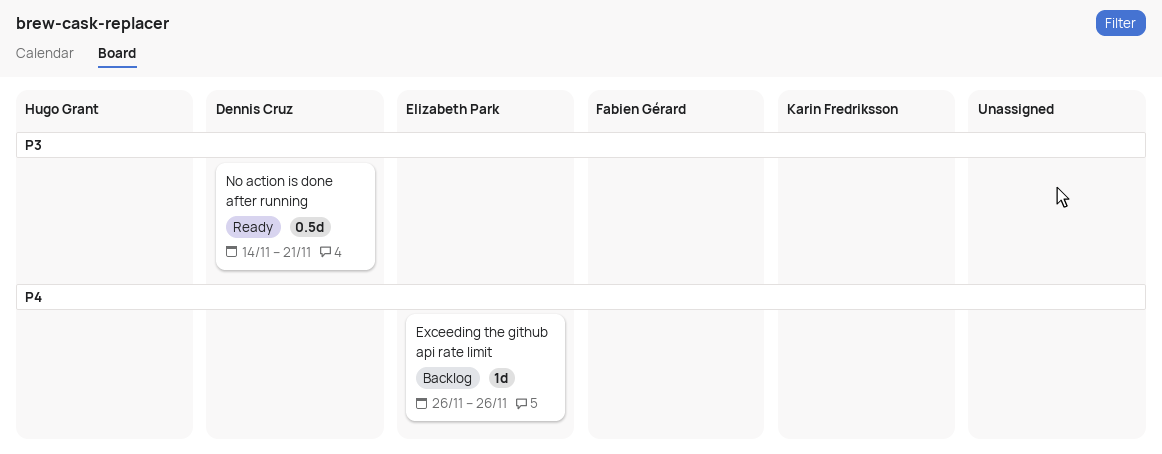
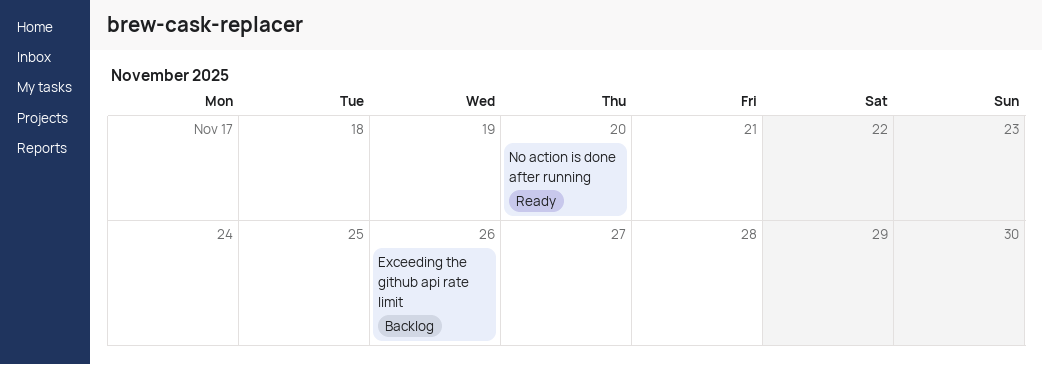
No action is done after running, due: Nov 21 -> Nov 20

